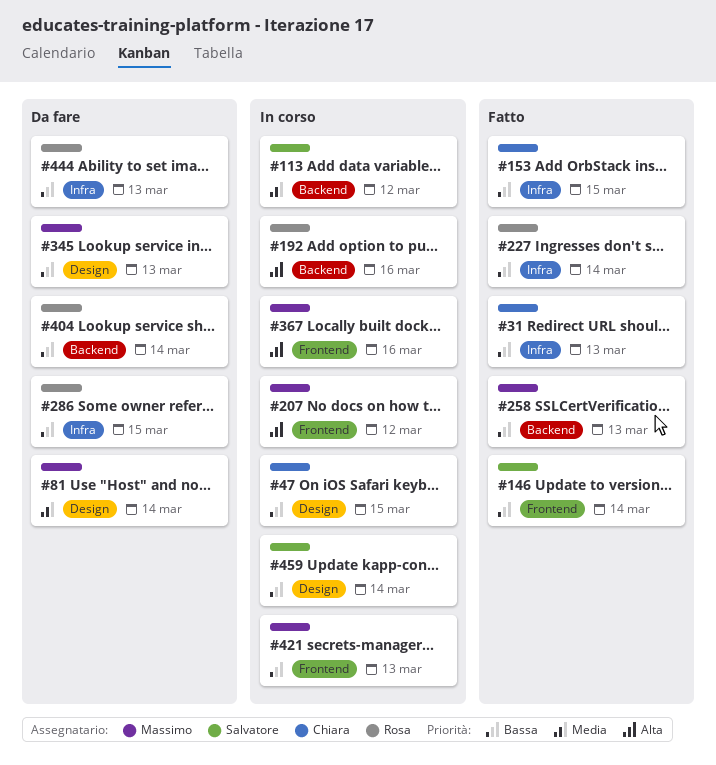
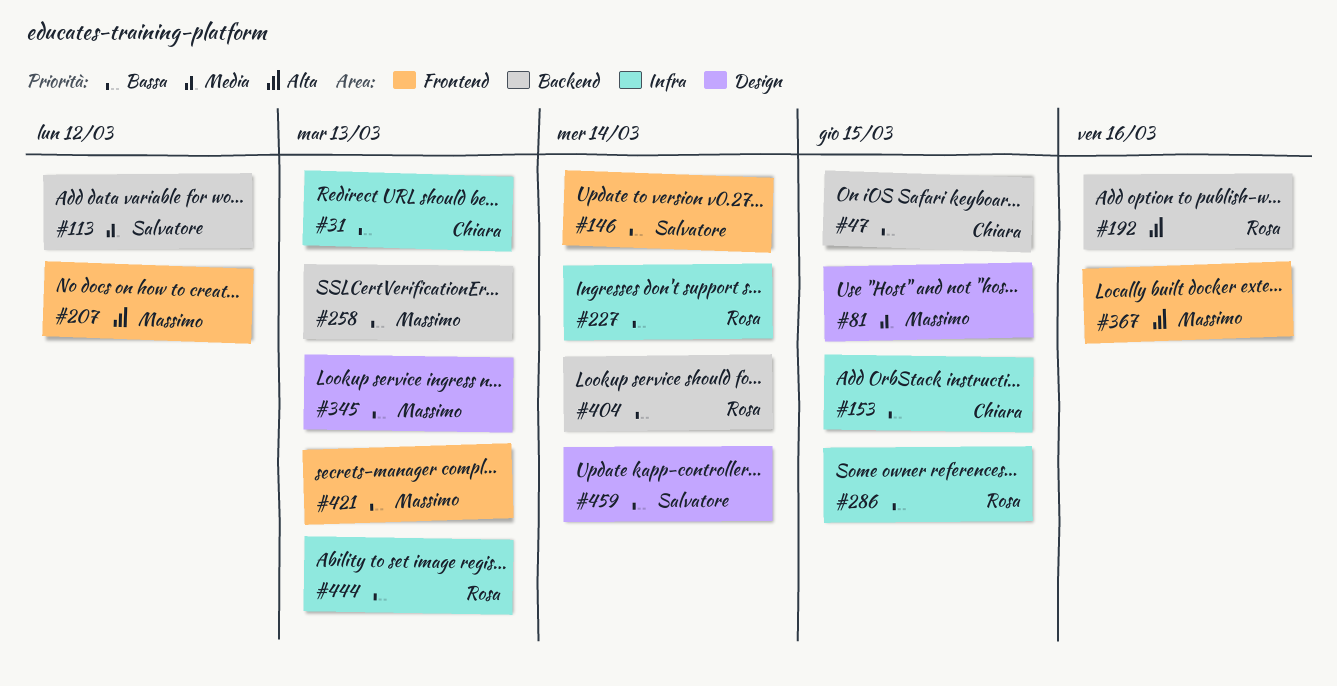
#47, label: Design -> Backend
#81, due: Mar 14 -> Mar 15

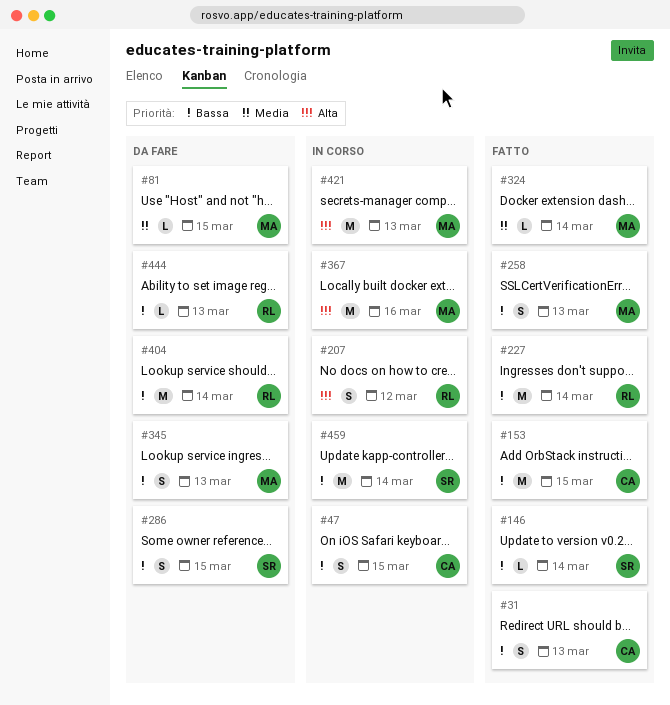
#113: present -> none
#192: present -> none
#207, owner: Massimo -> Rosa
#286, owner: Rosa -> Salvatore
#324: none -> present
#421, priority: Bassa -> Alta

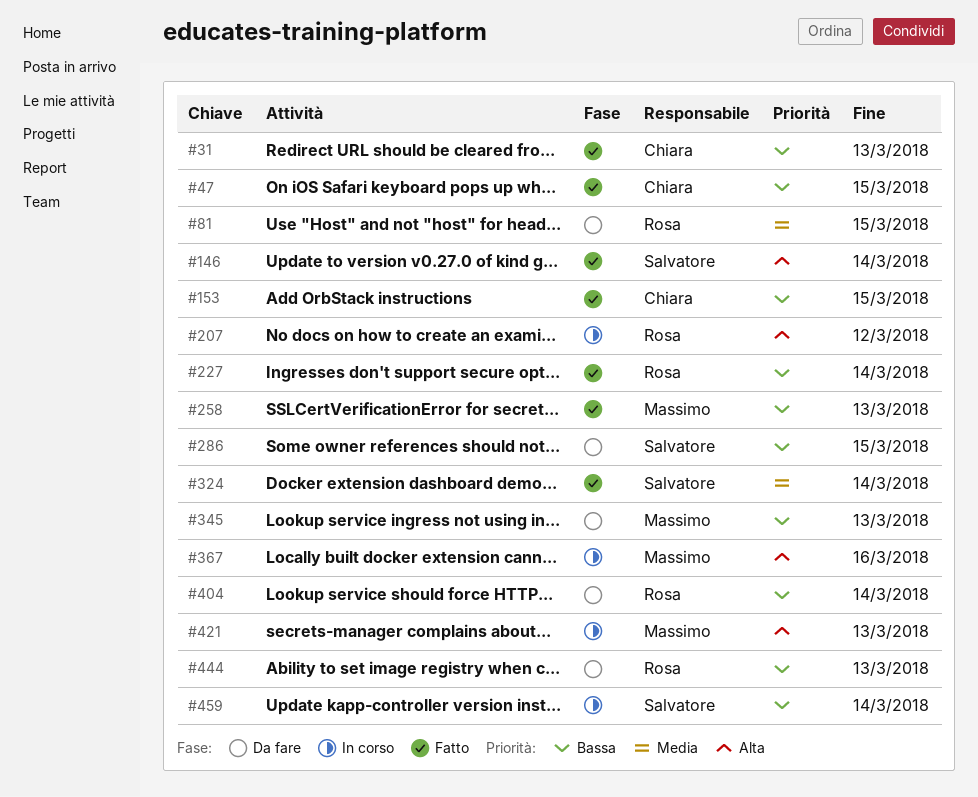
#47, status: In corso -> Fatto
#81, owner: Massimo -> Rosa
#146, priority: Bassa -> Alta
#324, owner: Massimo -> Salvatore

